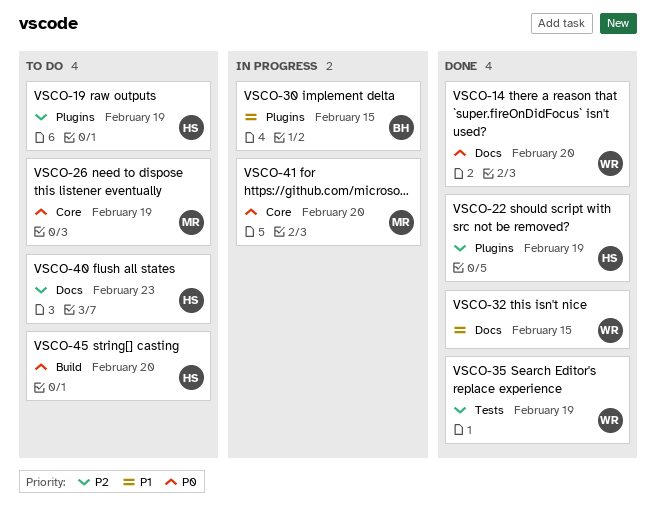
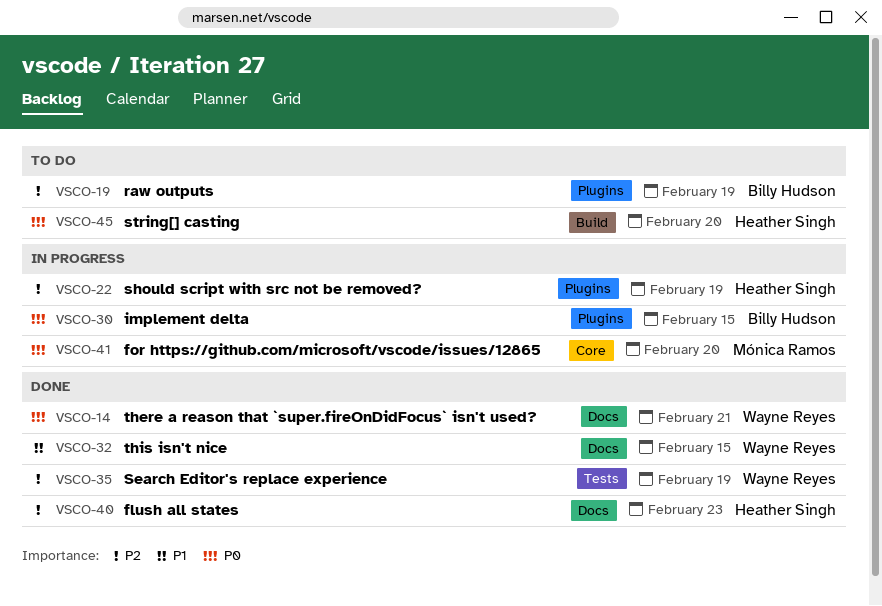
VSCO-14, due: Feb 20 -> Feb 21
VSCO-19, owner: Heather Singh -> Billy Hudson
VSCO-22, status: Done -> In progress
VSCO-26: present -> none
VSCO-30, priority: P1 -> P0
VSCO-40, status: To do -> Done

